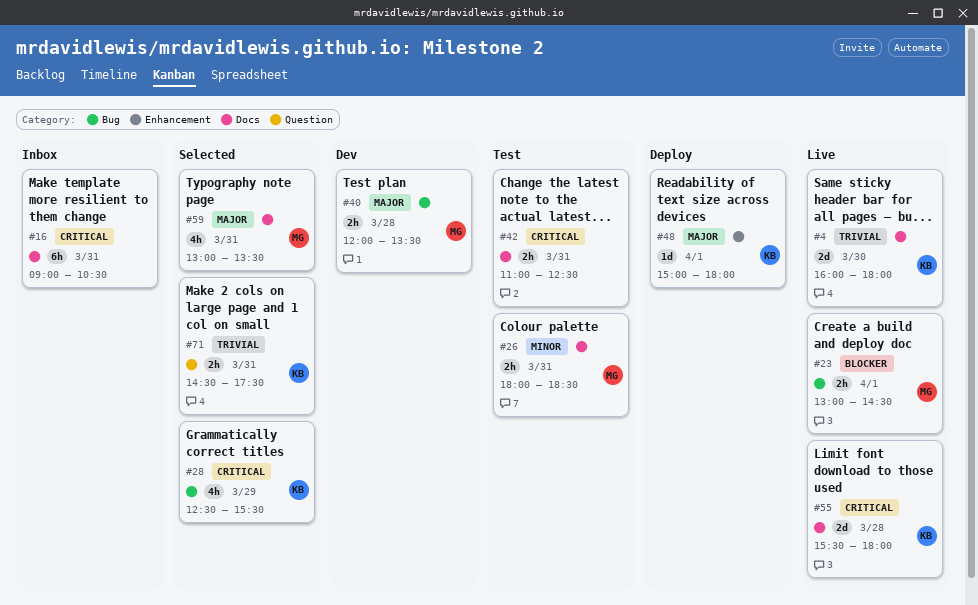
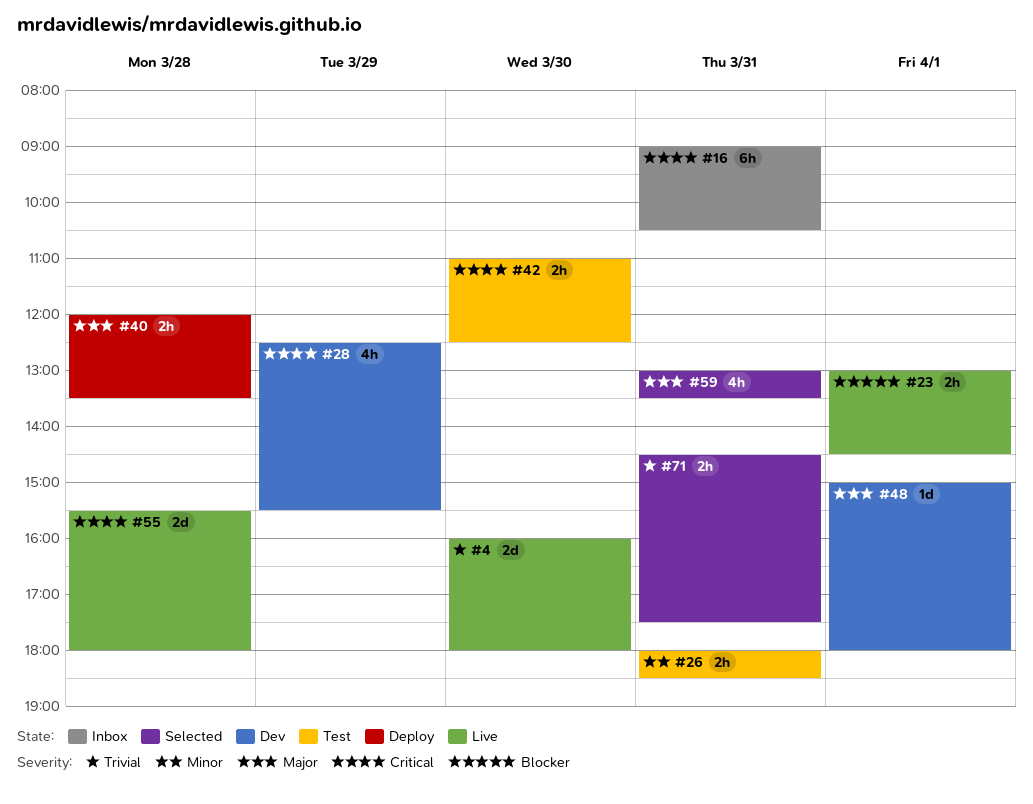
#28, status: Selected -> Dev
#40, status: Dev -> Deploy
#42, day: Mar 31 -> Mar 30
#48, status: Deploy -> Dev

